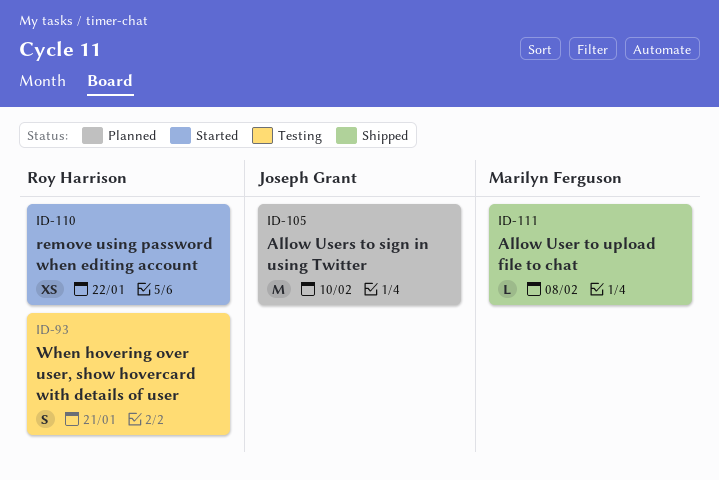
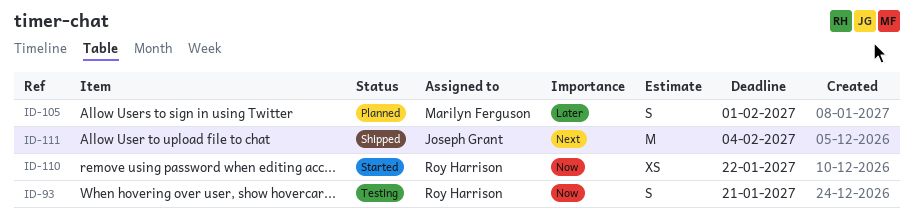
ID-105, owner: Joseph Grant -> Marilyn Ferguson
ID-105, estimate: M -> S
ID-105, due: Feb 10 -> Feb 1
ID-111, owner: Marilyn Ferguson -> Joseph Grant
ID-111, estimate: L -> M
ID-111, due: Feb 8 -> Feb 4

